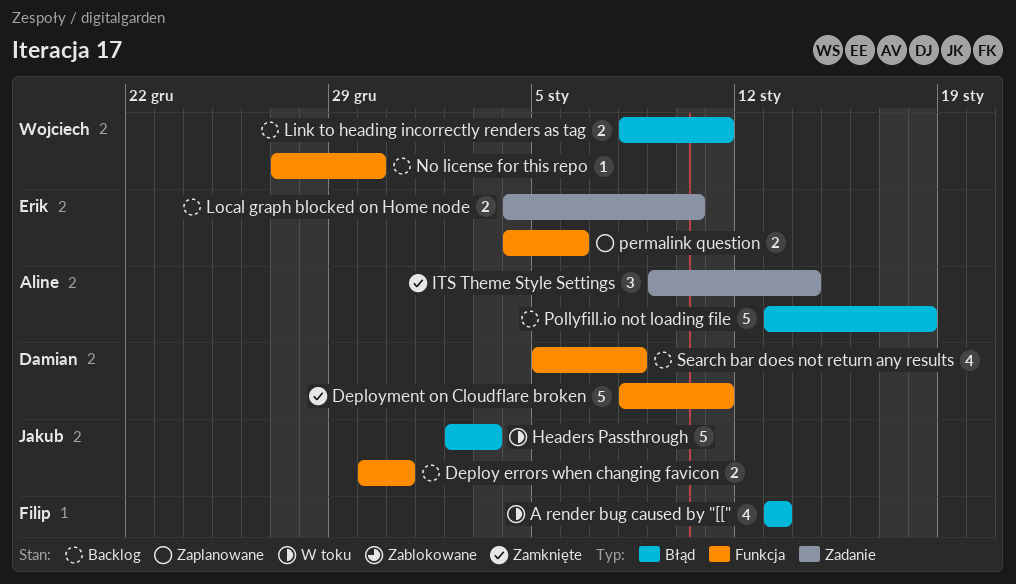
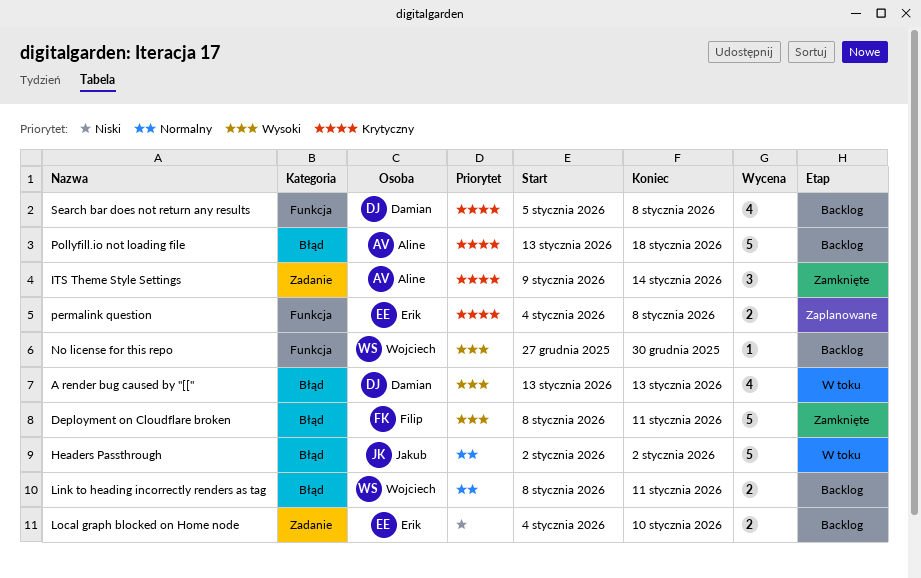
A render bug caused by "[[", owner: Filip -> Damian
Deploy errors when changing favicon: present -> none
Deployment on Cloudflare broken, owner: Damian -> Filip
Deployment on Cloudflare broken, label: Funkcja -> Błąd
Headers Passthrough, due: Jan 3 -> Jan 2
permalink question, due: Jan 6 -> Jan 8

